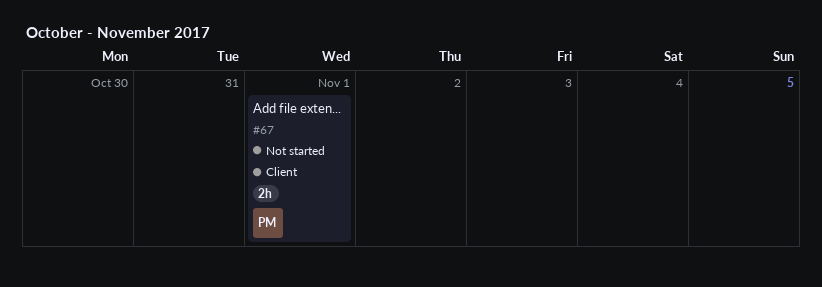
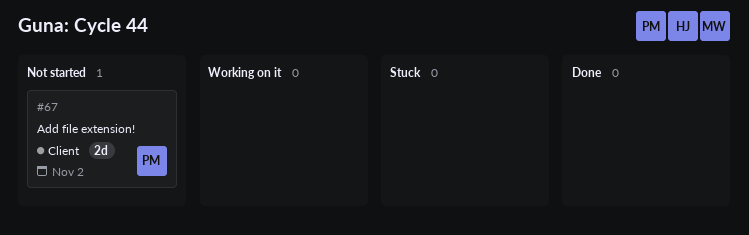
#67, estimate: 2h -> 2d
#67, due: Nov 1 -> Nov 2

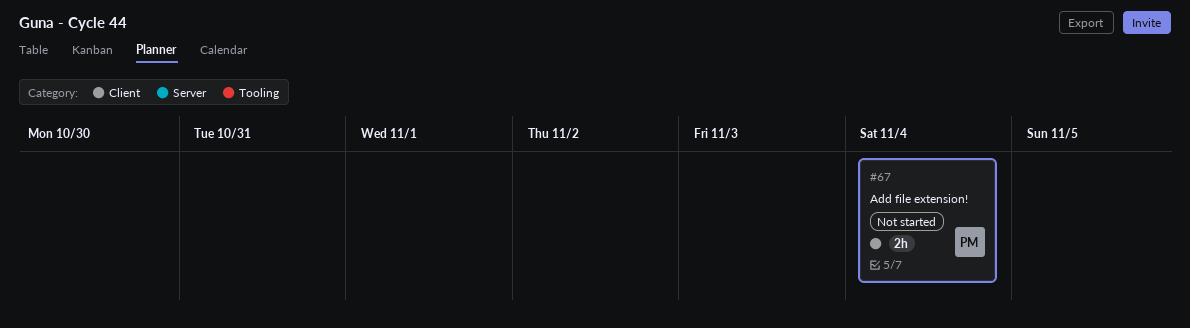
#67, estimate: 2d -> 2h
#67, due: Nov 2 -> Nov 4

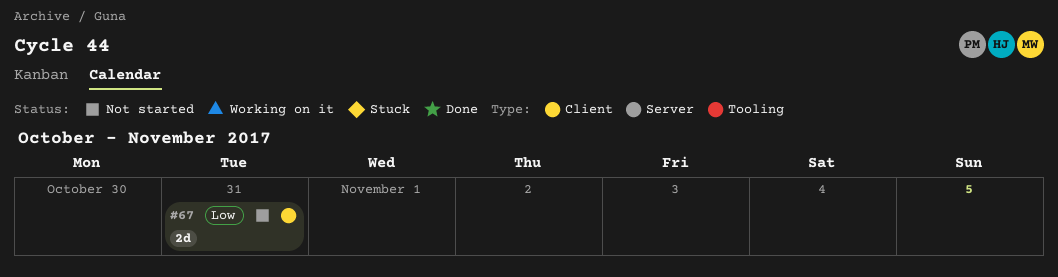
#67, estimate: 2h -> 2d
#67, due: Nov 4 -> Oct 31

